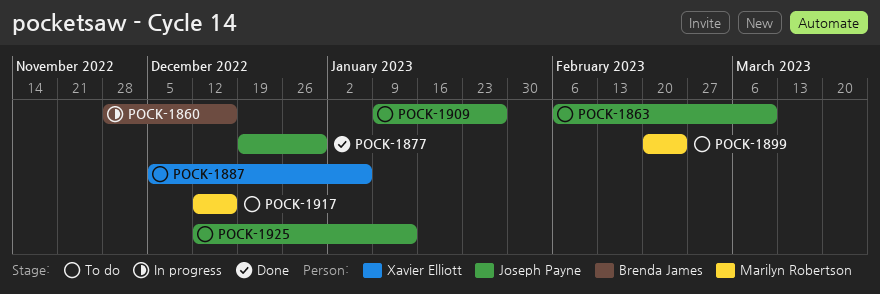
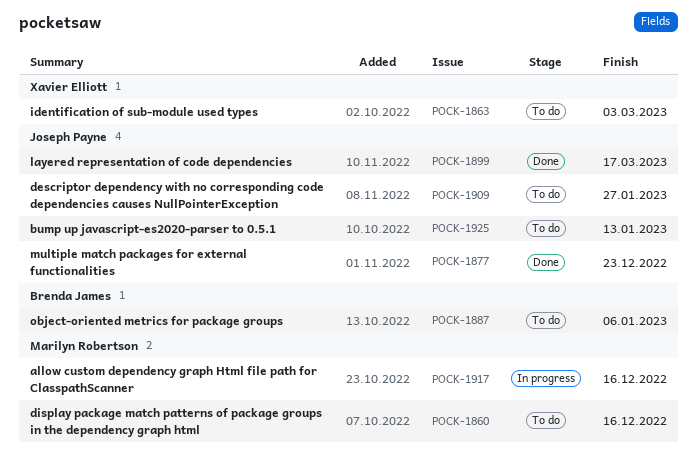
POCK-1860, status: In progress -> To do
POCK-1860, owner: Brenda James -> Marilyn Robertson
POCK-1863, owner: Joseph Payne -> Xavier Elliott
POCK-1863, due: Mar 10 -> Mar 3
POCK-1877, due: Dec 30 -> Dec 23
POCK-1887, owner: Xavier Elliott -> Brenda James
POCK-1899, status: To do -> Done
POCK-1899, owner: Marilyn Robertson -> Joseph Payne
POCK-1899, due: Feb 24 -> Mar 17
POCK-1917, status: To do -> In progress

